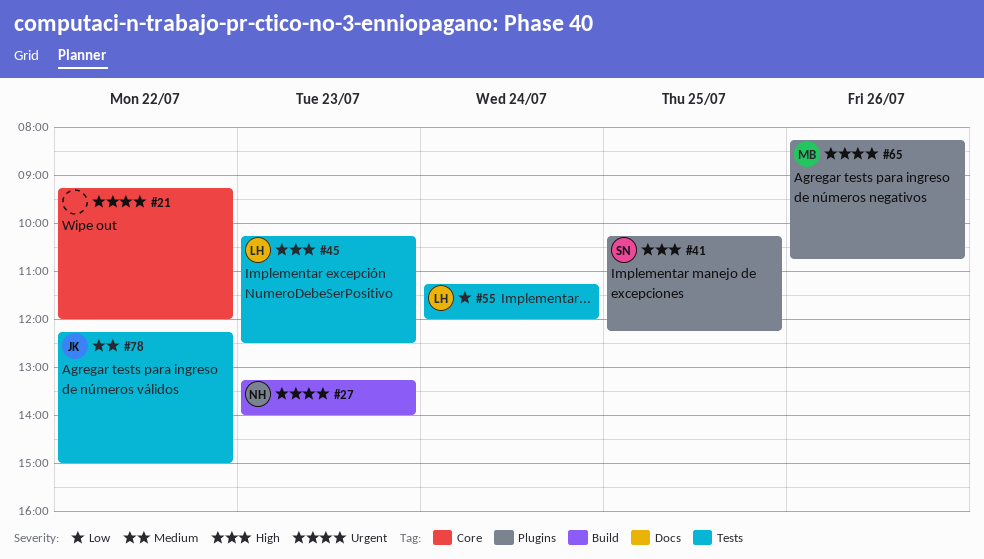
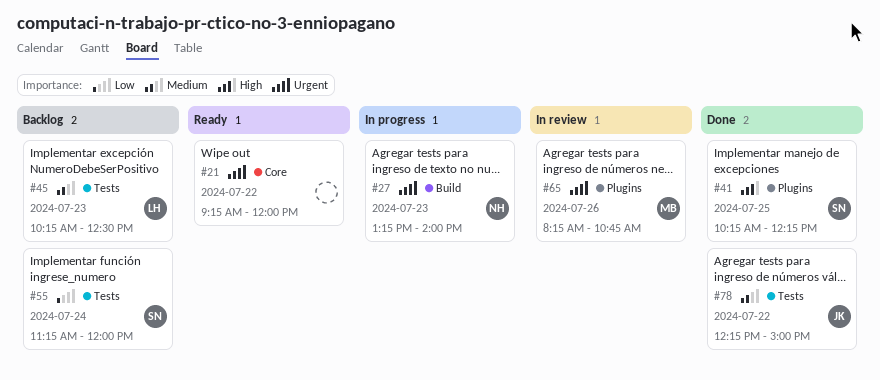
#45, priority: High -> Medium
#55, owner: LH -> SN

